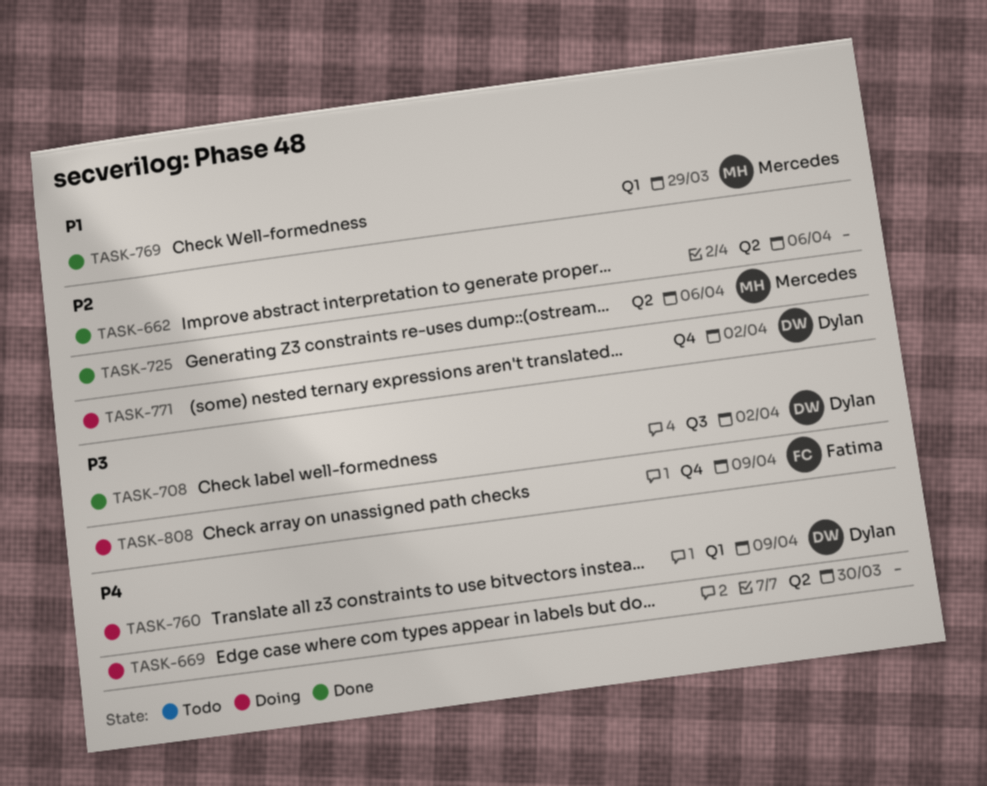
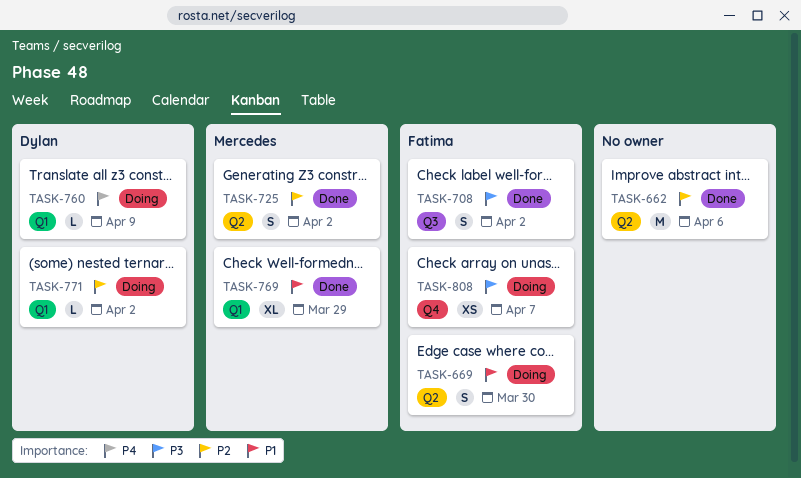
TASK-669, owner: none -> Fatima
TASK-669, priority: P4 -> P1
TASK-708, owner: Dylan -> Fatima
TASK-725, due: Apr 6 -> Apr 2
TASK-771, label: Q4 -> Q1
TASK-808, due: Apr 9 -> Apr 7

